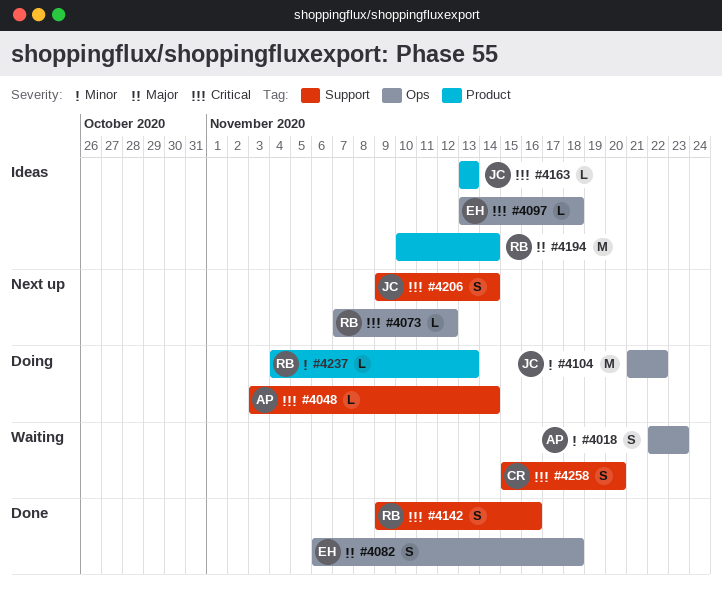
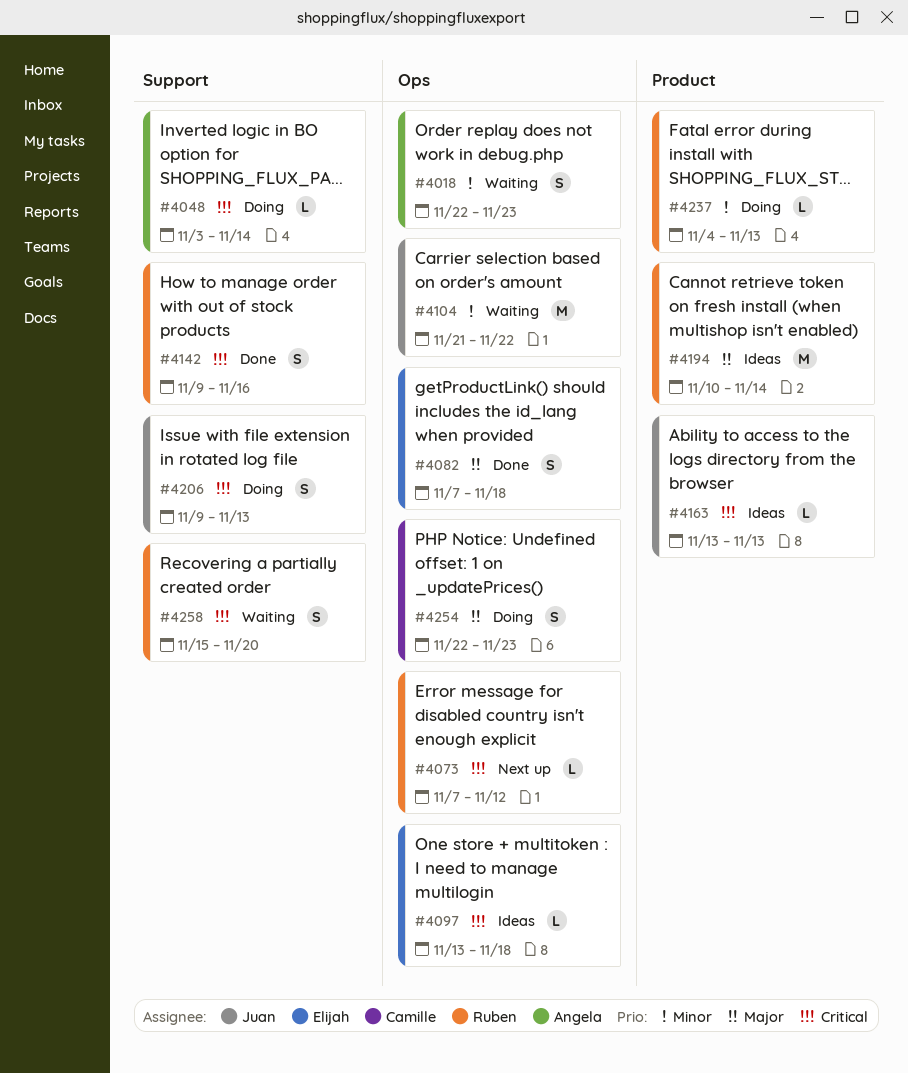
#4082, start: Nov 6 -> Nov 7
#4104, status: Doing -> Waiting
#4206, status: Next up -> Doing
#4206, due: Nov 14 -> Nov 13
#4254: none -> present
#4258, owner: Camille -> Ruben

